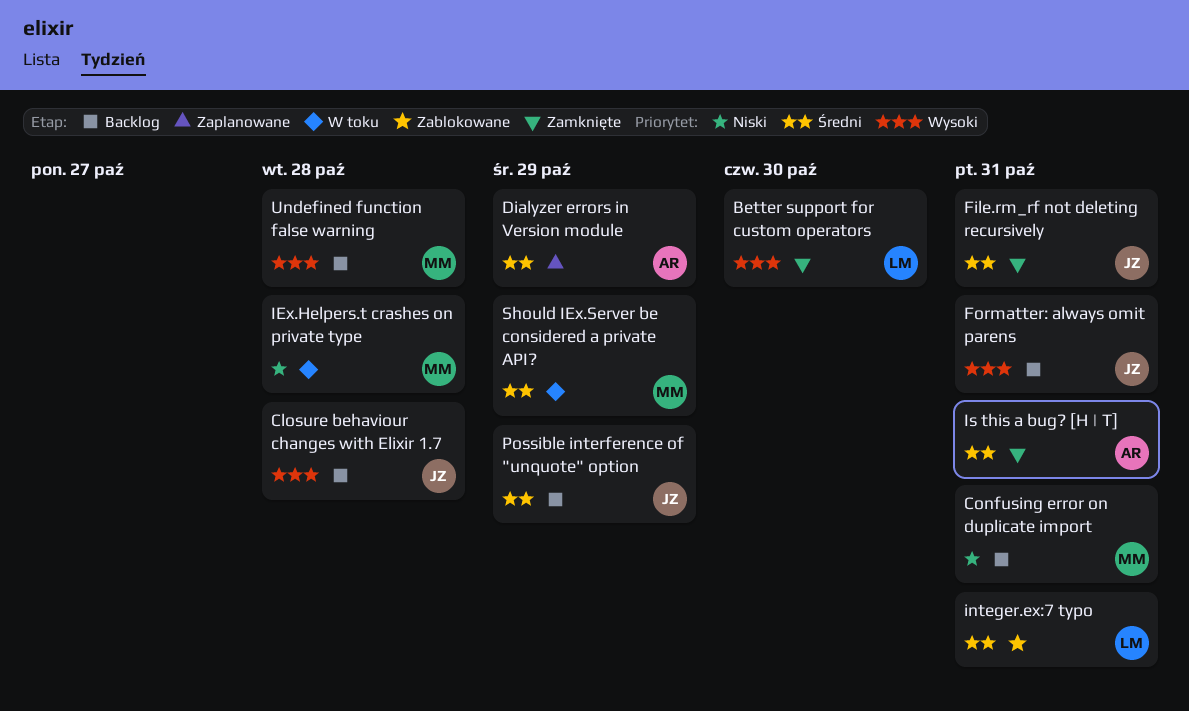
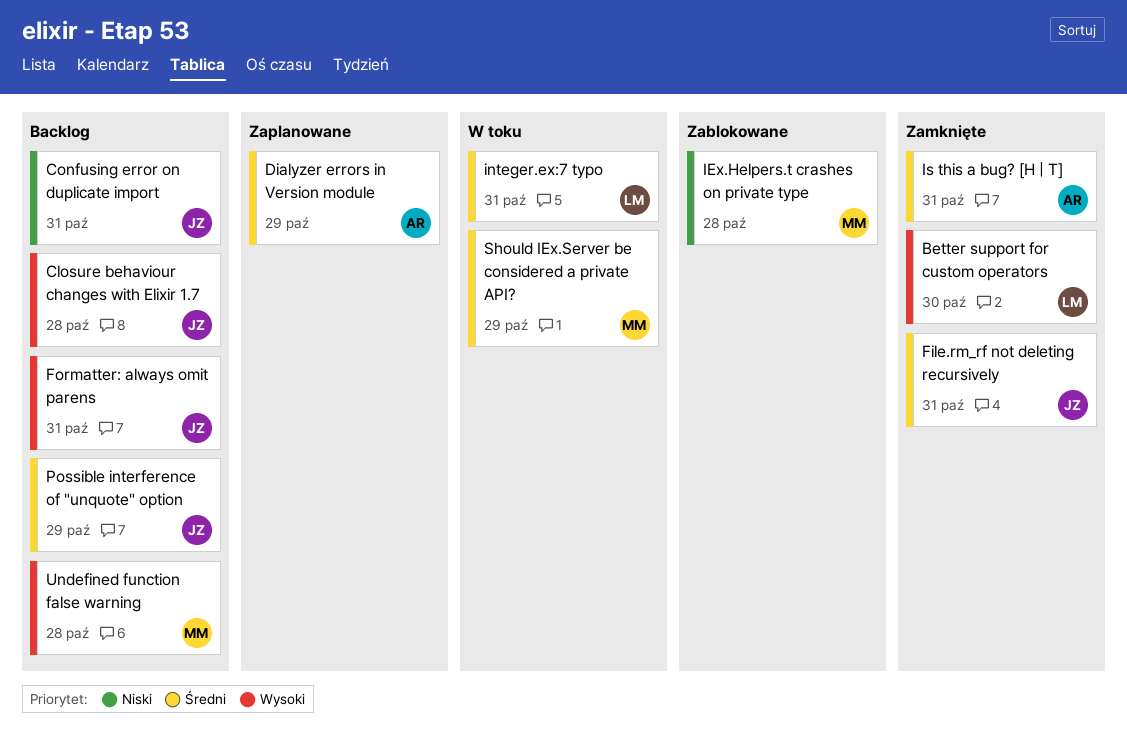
Confusing error on duplicate import, owner: MM -> JZ
IEx.Helpers.t crashes on private type, status: W toku -> Zablokowane
integer.ex:7 typo, status: Zablokowane -> W toku

